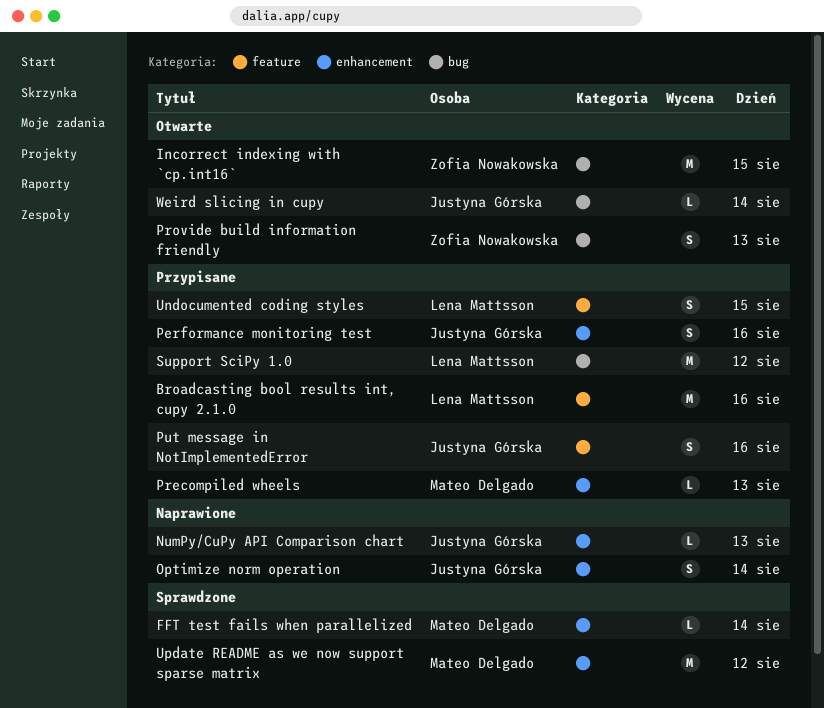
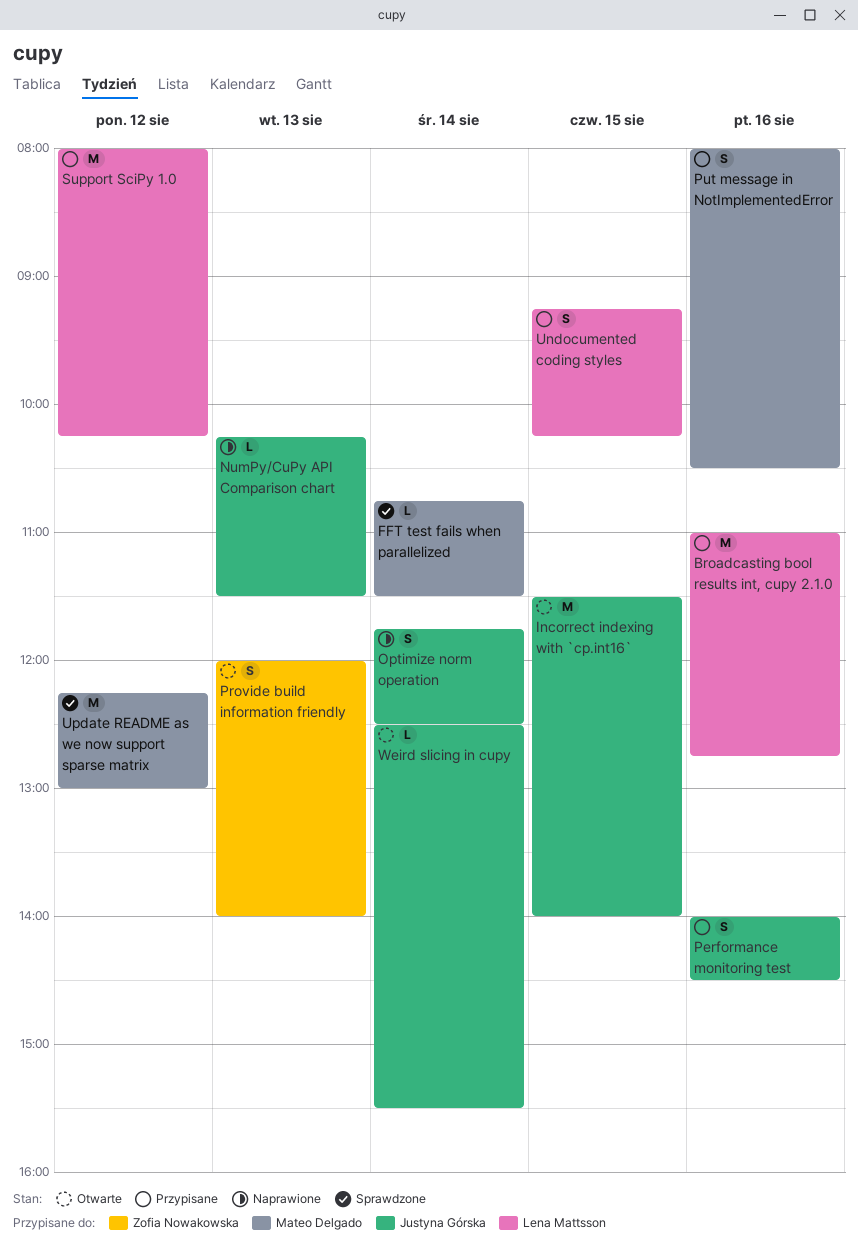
Incorrect indexing with `cp.int16`, owner: Zofia Nowakowska -> Justyna Górska
Precompiled wheels: present -> none
Put message in NotImplementedError, owner: Justyna Górska -> Mateo Delgado

